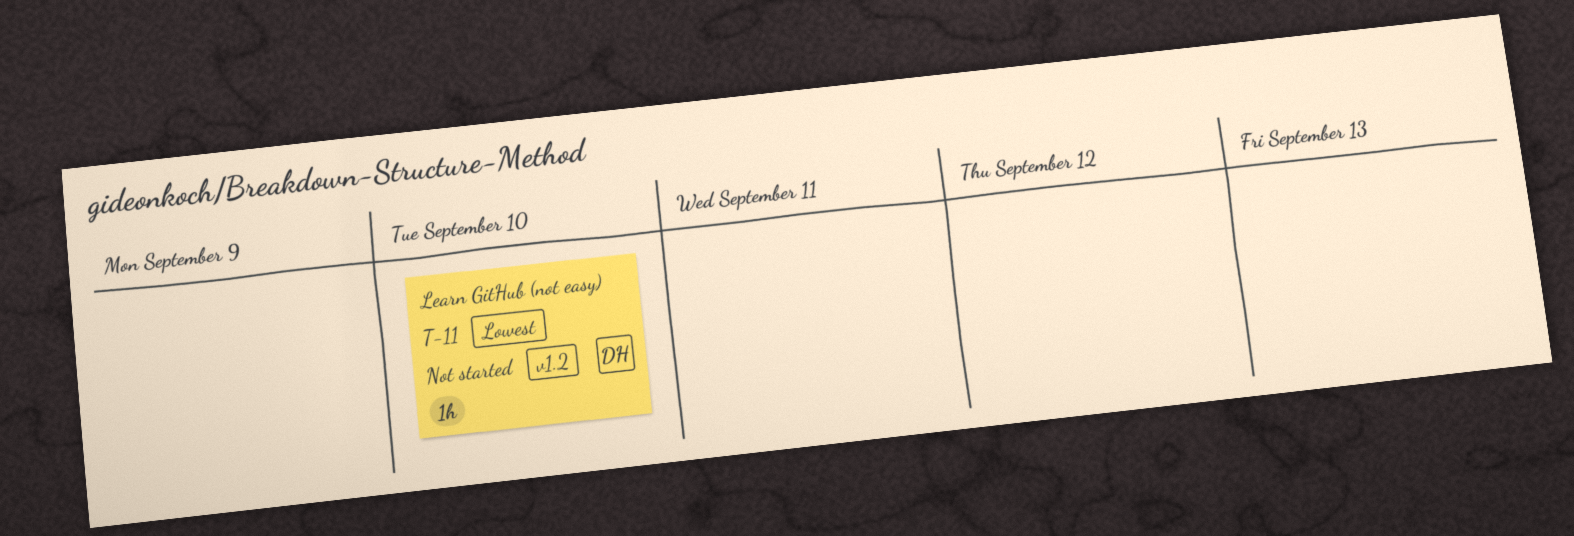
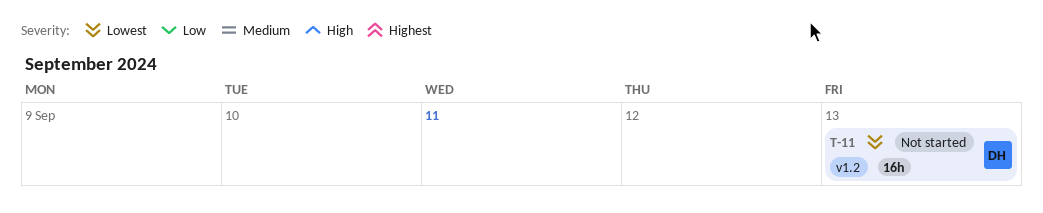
T-11, estimate: 1h -> 16h
T-11, due: Sep 10 -> Sep 13

